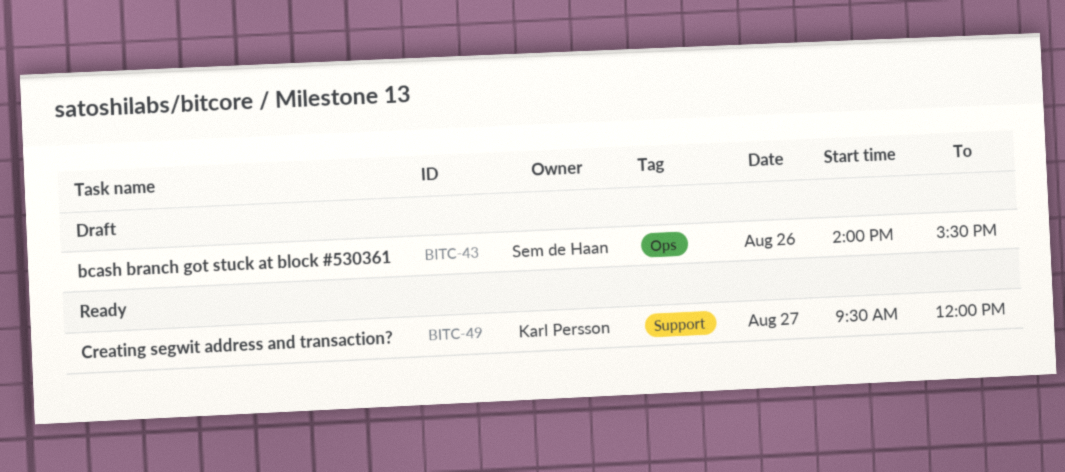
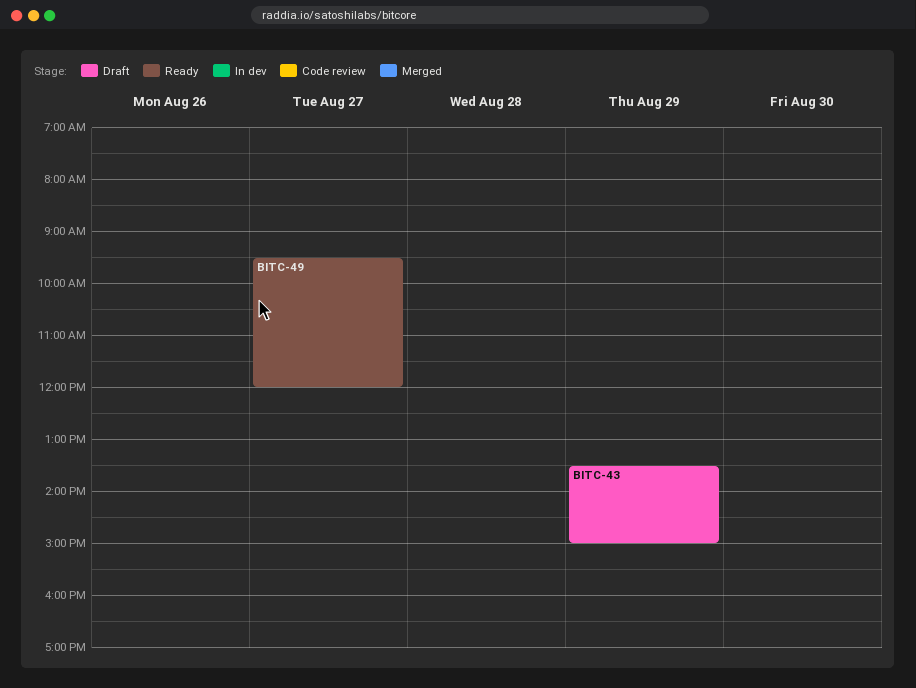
BITC-43, day: Aug 26 -> Aug 29
BITC-43, begins: 14:00 -> 13:30
BITC-43, ends: 15:30 -> 15:00

